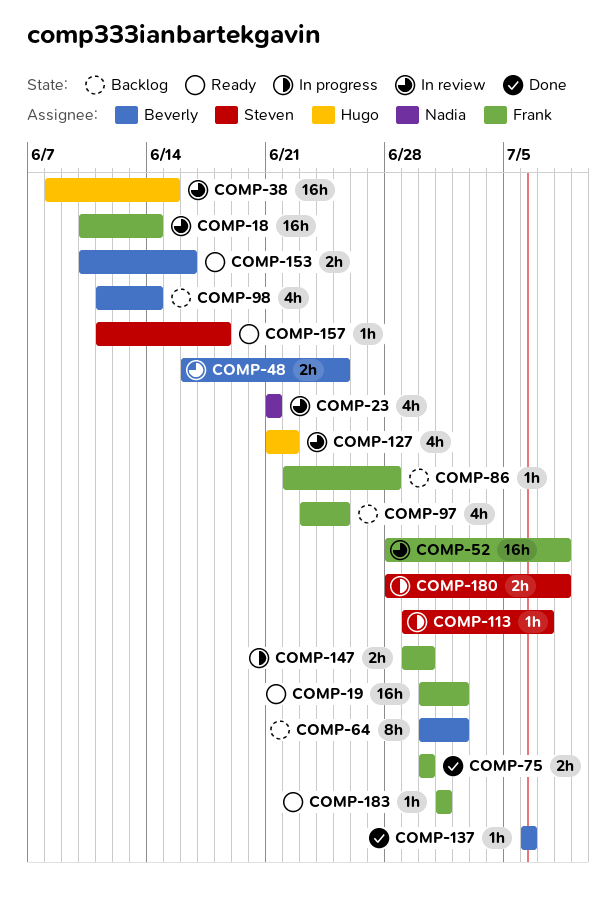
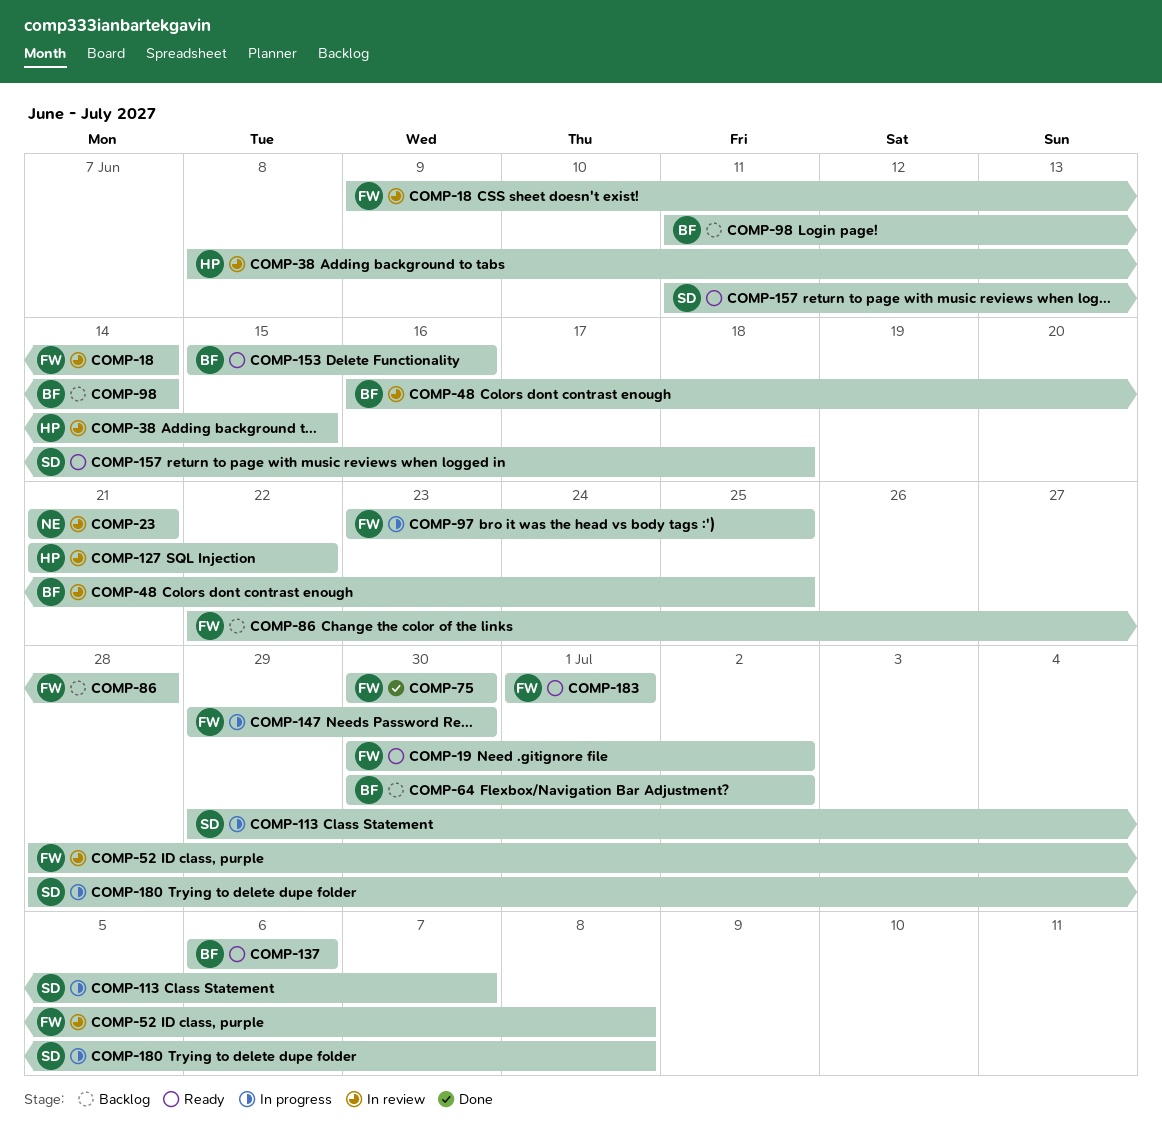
COMP-18, start: Jun 10 -> Jun 9
COMP-97, status: Backlog -> In progress
COMP-137, status: Done -> Ready
COMP-153, start: Jun 10 -> Jun 15

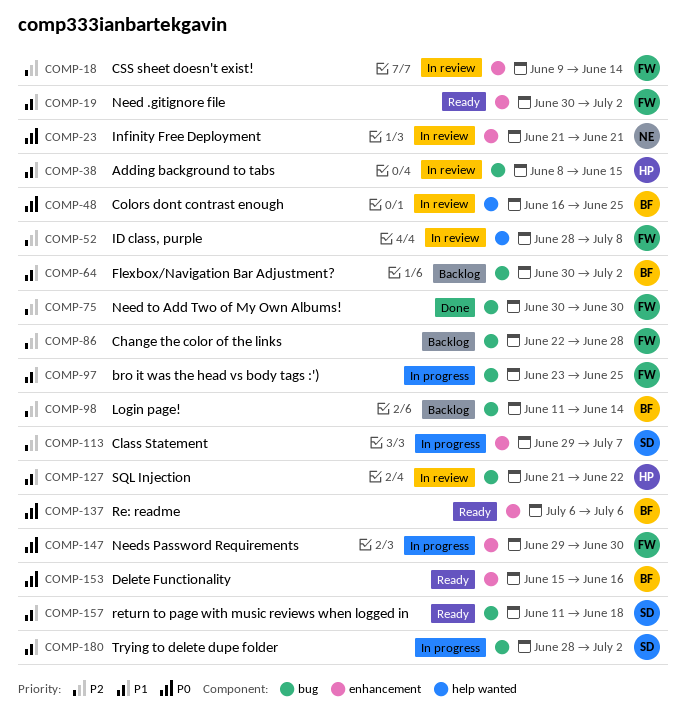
COMP-180, due: Jul 8 -> Jul 2
COMP-183: present -> none

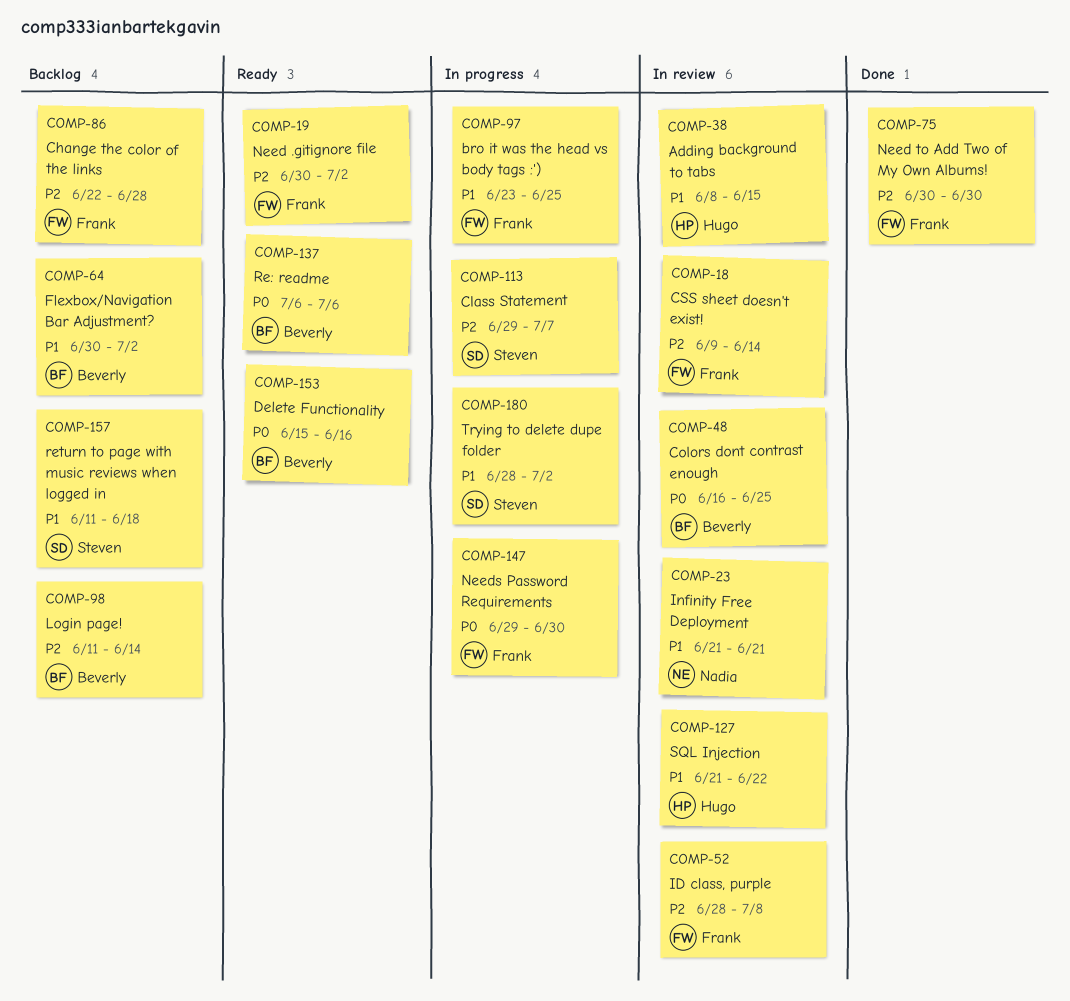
COMP-19, priority: P1 -> P2
COMP-23, priority: P0 -> P1
COMP-157, status: Ready -> Backlog

